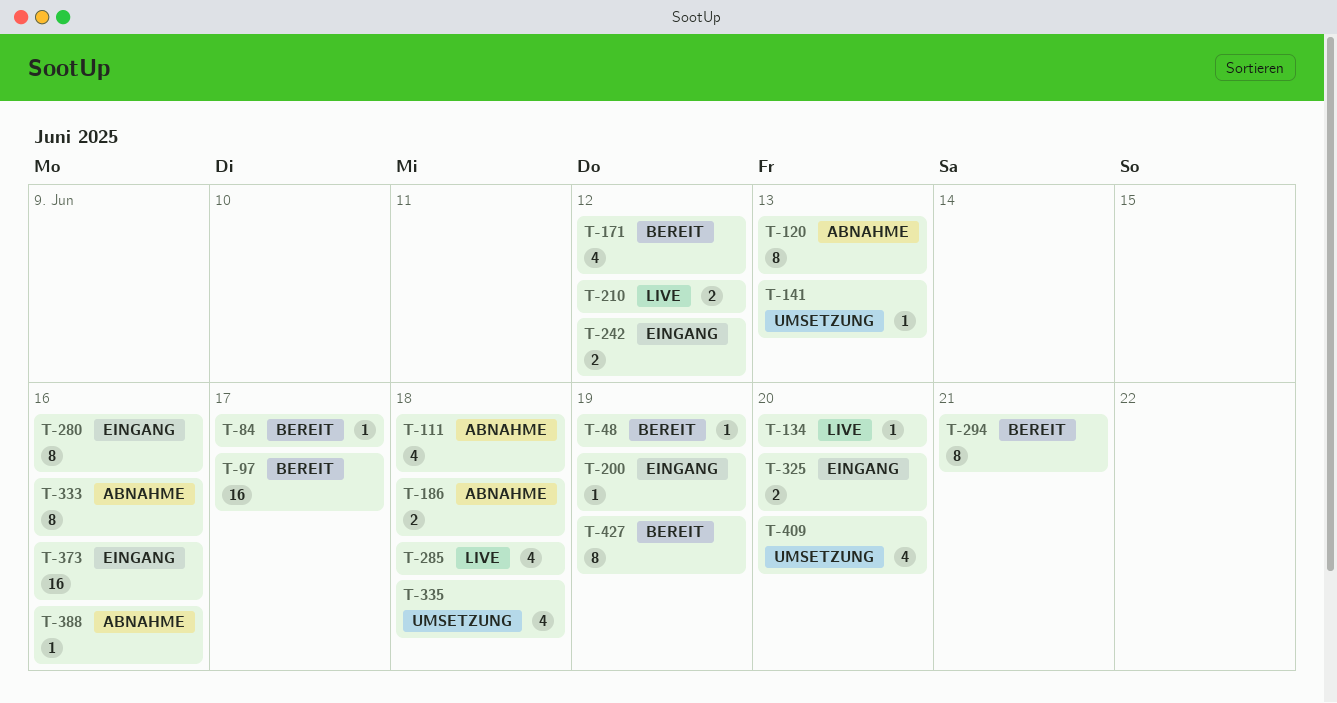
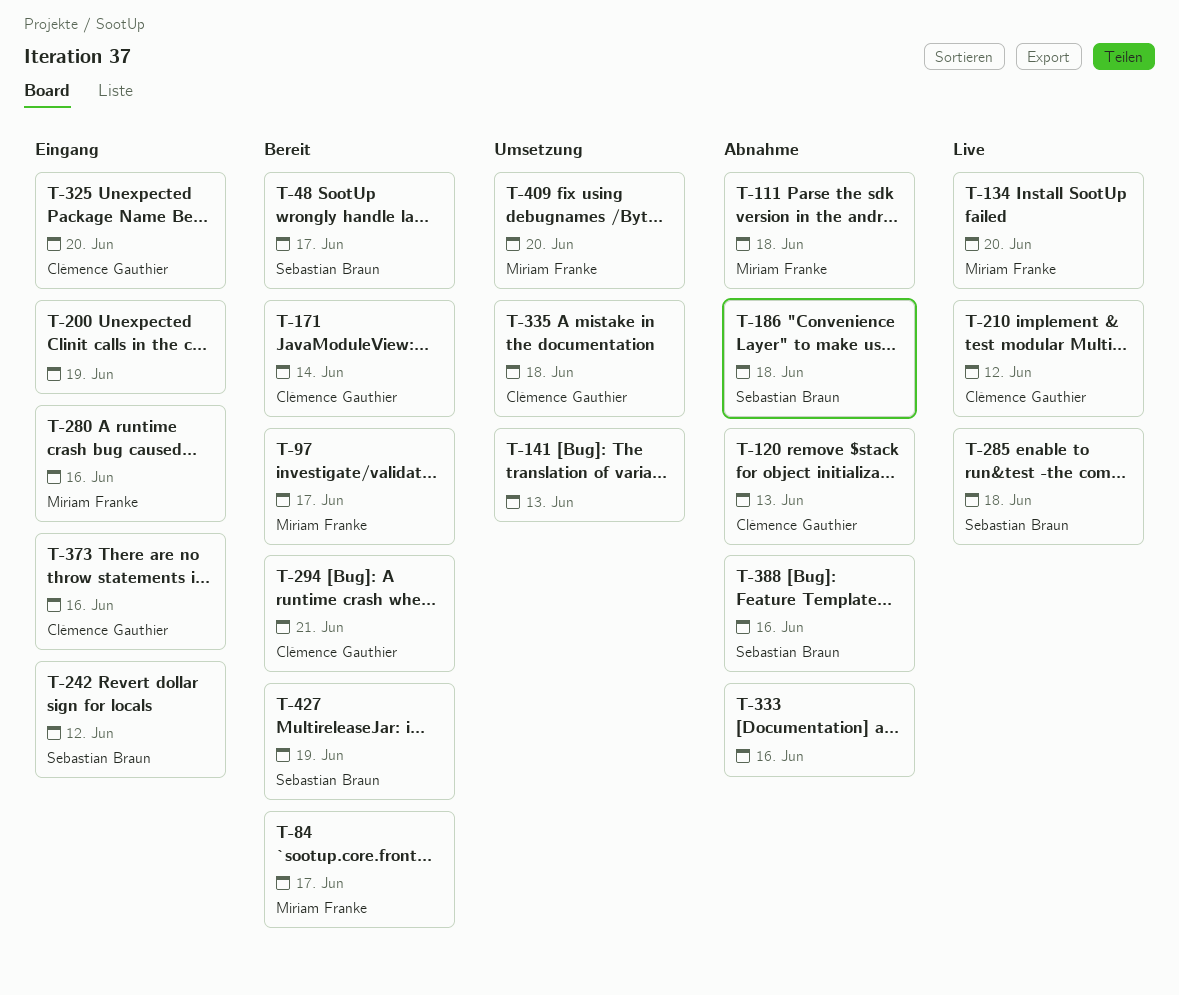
T-48, due: Jun 19 -> Jun 17
T-171, due: Jun 12 -> Jun 14

